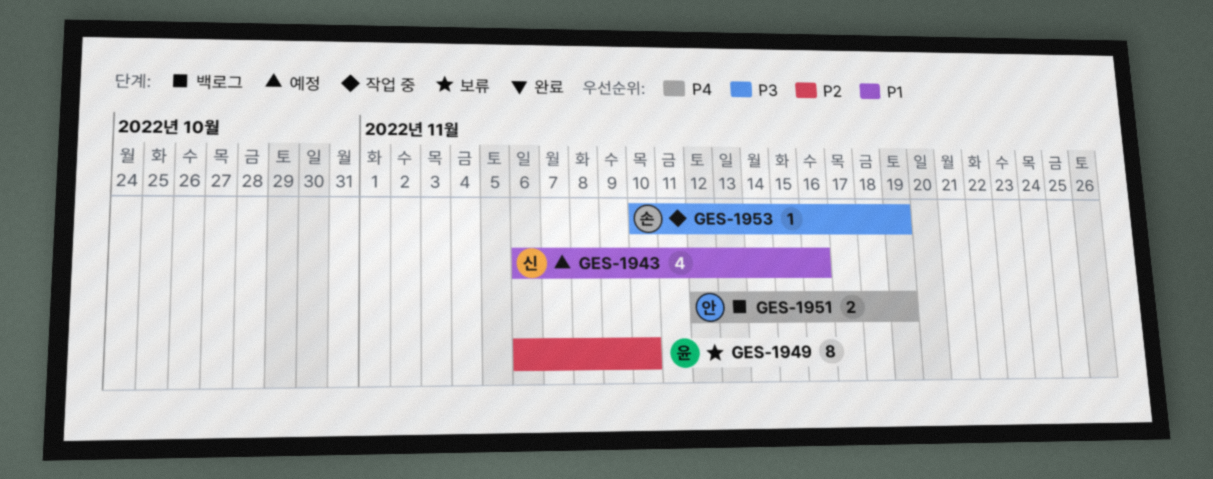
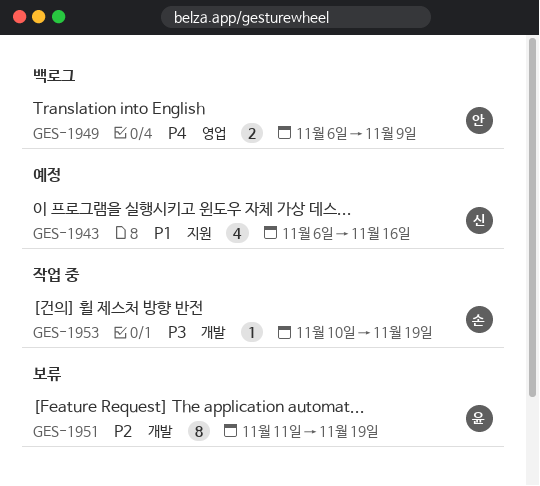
GES-1949, status: 보류 -> 백로그
GES-1949, owner: 윤 -> 안
GES-1949, priority: P2 -> P4
GES-1949, estimate: 8 -> 2
GES-1949, due: Nov 10 -> Nov 9
GES-1951, status: 백로그 -> 보류
GES-1951, owner: 안 -> 윤
GES-1951, priority: P4 -> P2
GES-1951, estimate: 2 -> 8
GES-1951, start: Nov 12 -> Nov 11

